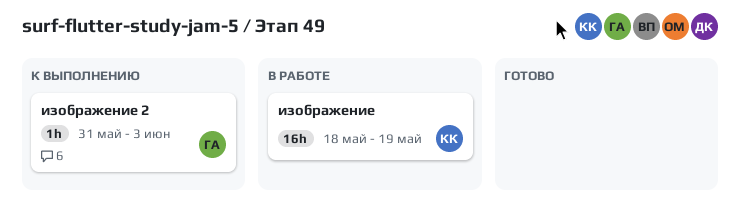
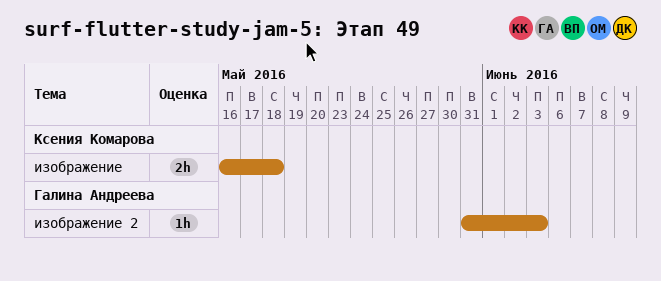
изображение, estimate: 16h -> 2h
изображение, start: May 18 -> May 16
изображение, due: May 19 -> May 18

